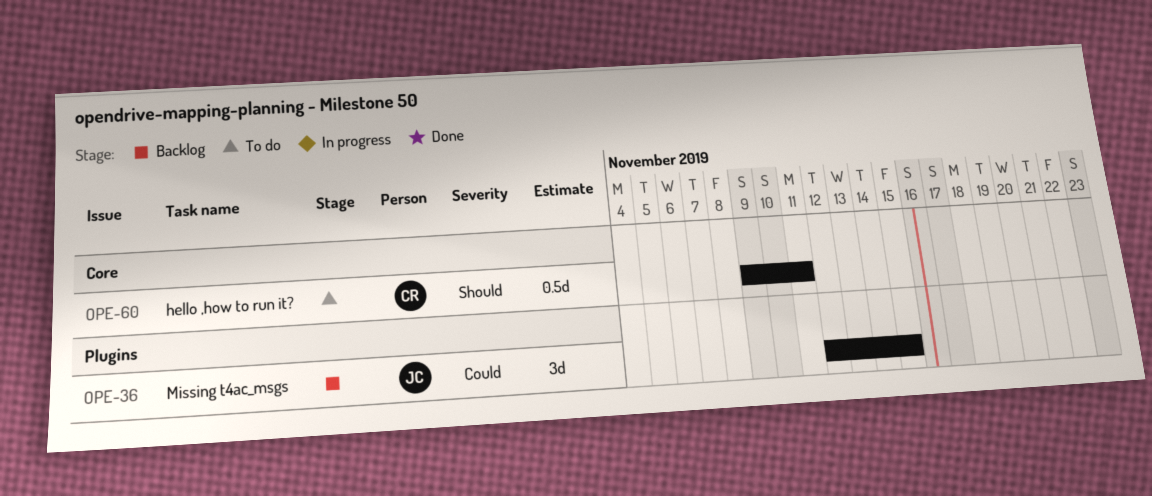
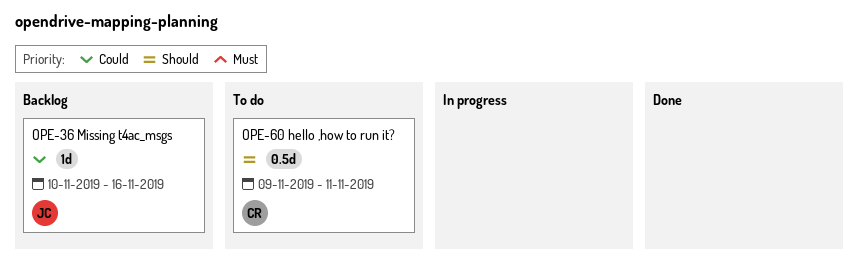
OPE-36, estimate: 3d -> 1d
OPE-36, start: Nov 12 -> Nov 10
OPE-36, due: Nov 15 -> Nov 16

